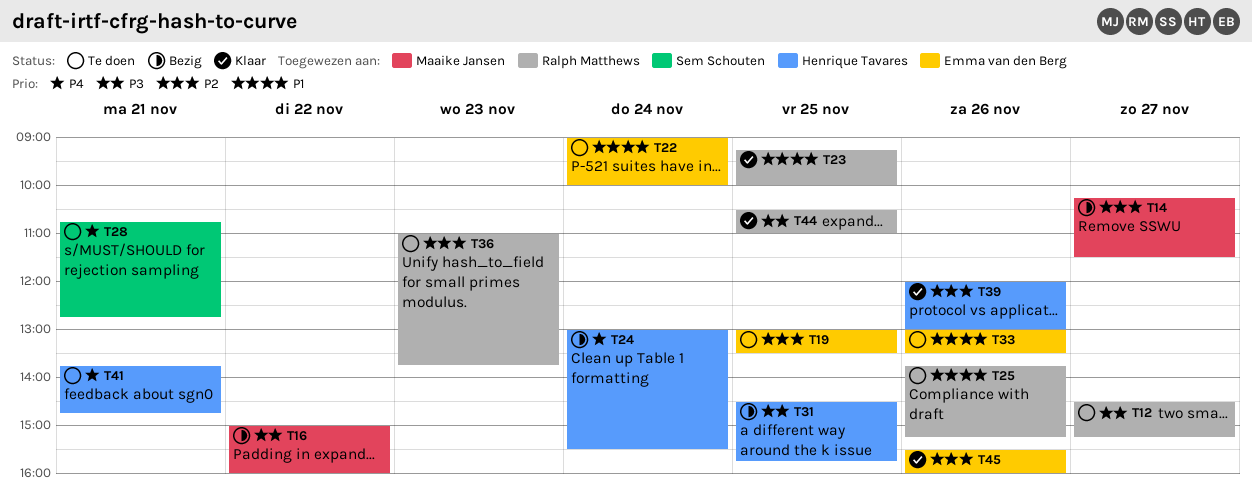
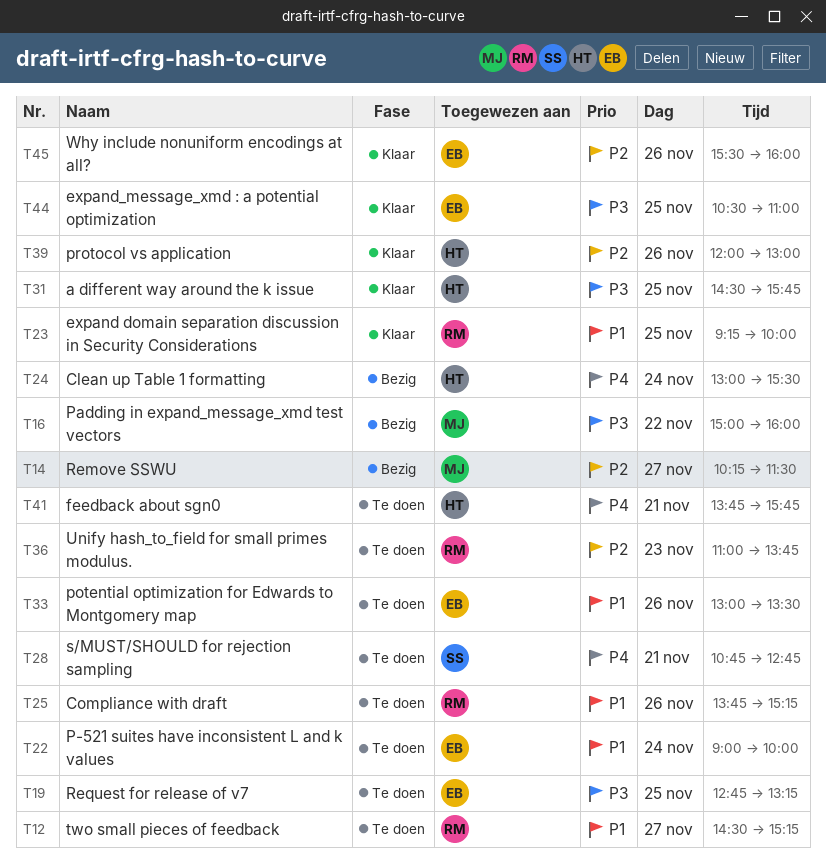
T12, priority: P3 -> P1
T19, priority: P2 -> P3
T19, begins: 13:00 -> 12:45
T19, ends: 13:30 -> 13:15
T31, status: Bezig -> Klaar
T41, ends: 14:45 -> 15:45
T44, owner: Ralph Matthews -> Emma van den Berg

